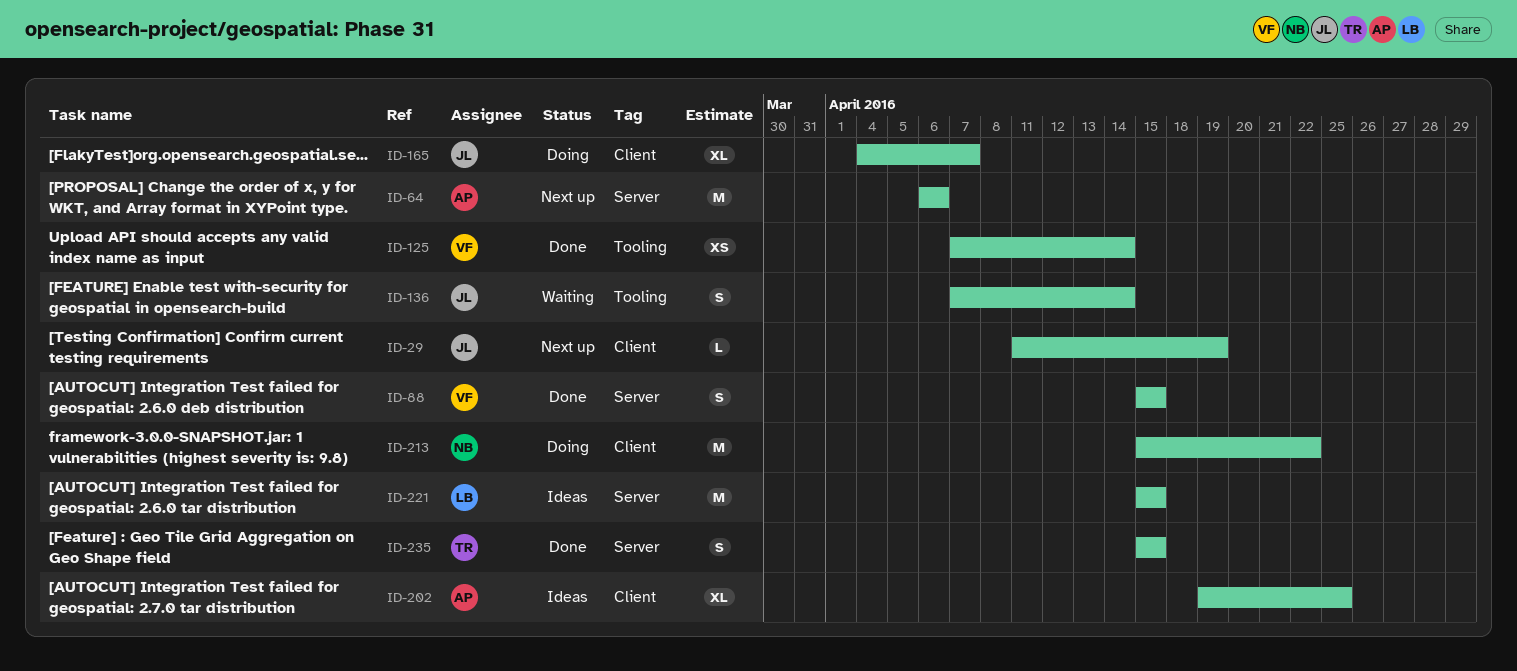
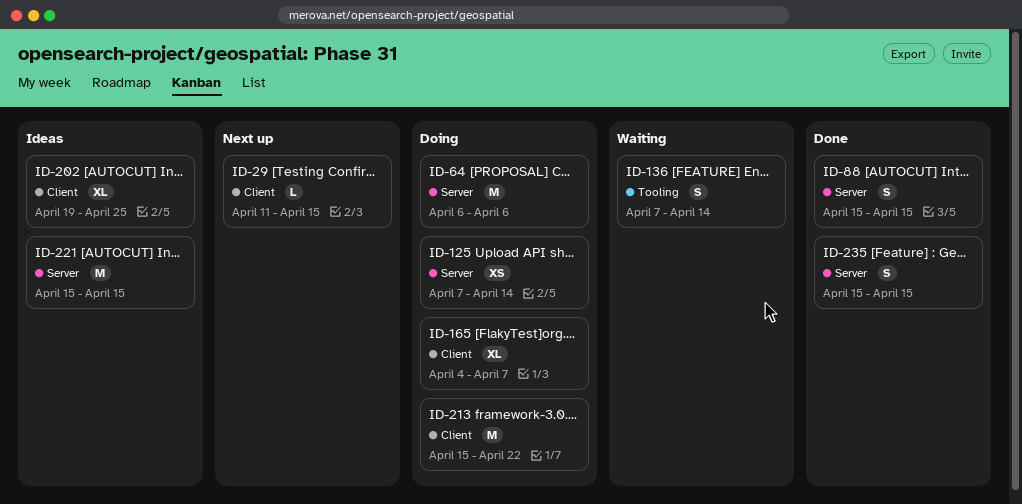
ID-29, due: Apr 19 -> Apr 15
ID-64, status: Next up -> Doing
ID-125, status: Done -> Doing
ID-125, label: Tooling -> Server

